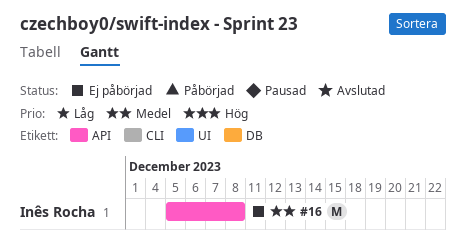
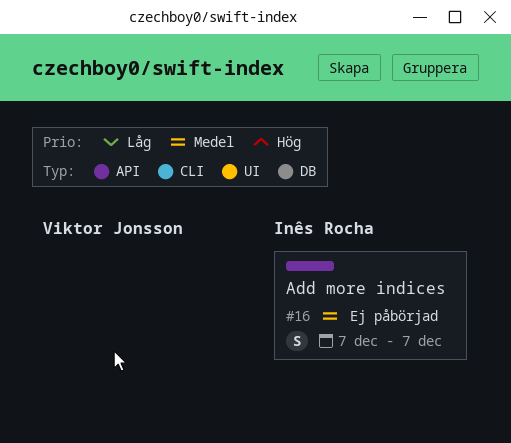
#16, estimate: M -> S
#16, start: Dec 5 -> Dec 7
#16, due: Dec 8 -> Dec 7

